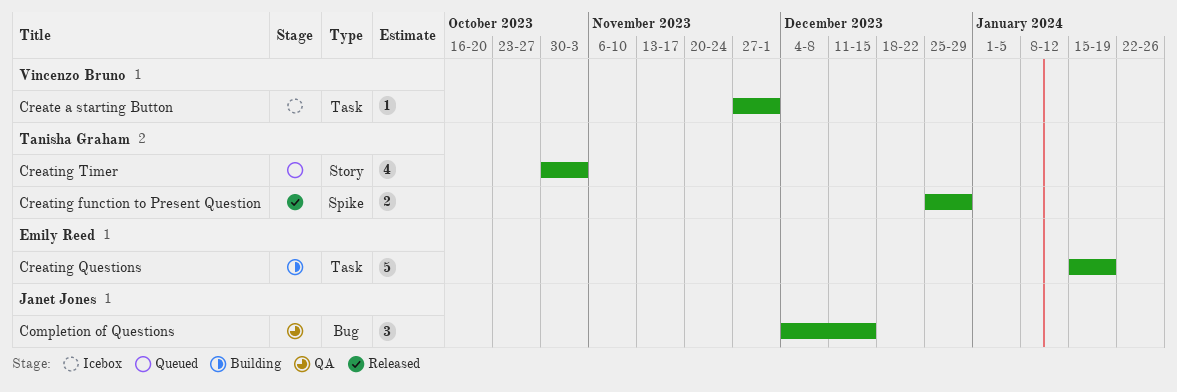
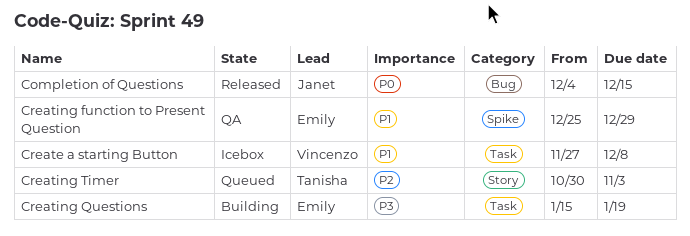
Completion of Questions, status: QA -> Released
Create a starting Button, due: Dec 1 -> Dec 8
Creating function to Present Question, status: Released -> QA
Creating function to Present Question, owner: Tanisha Graham -> Emily Reed

